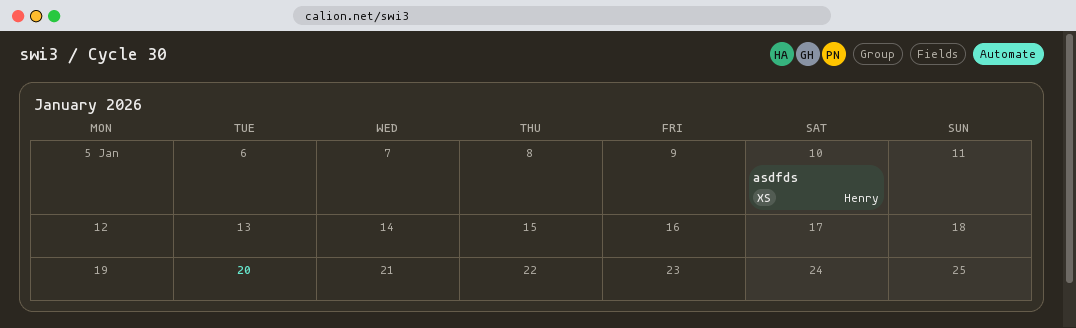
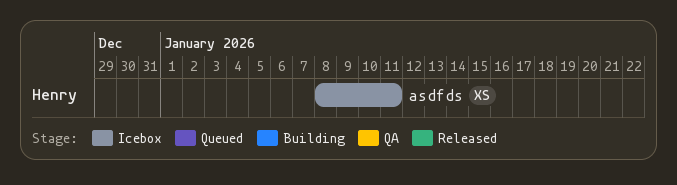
asdfds, due: Jan 10 -> Jan 11

